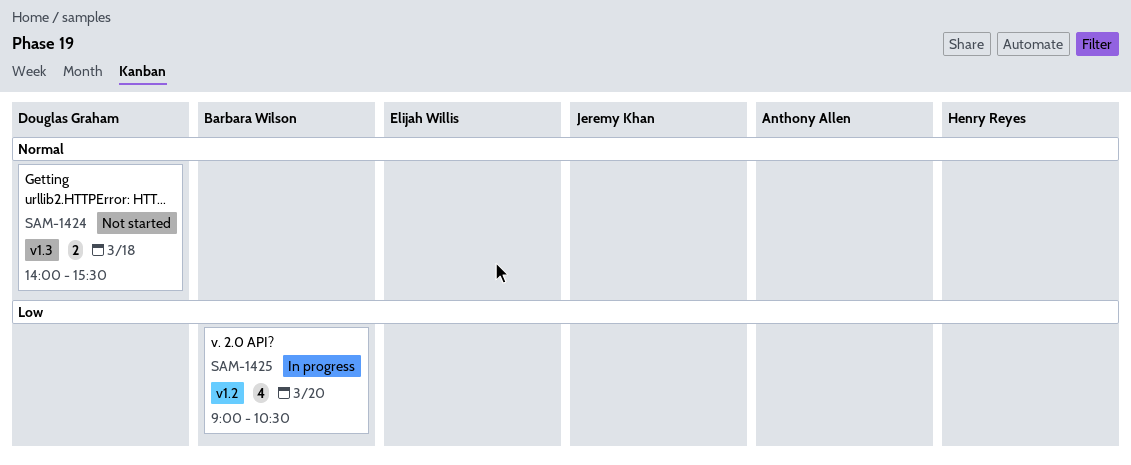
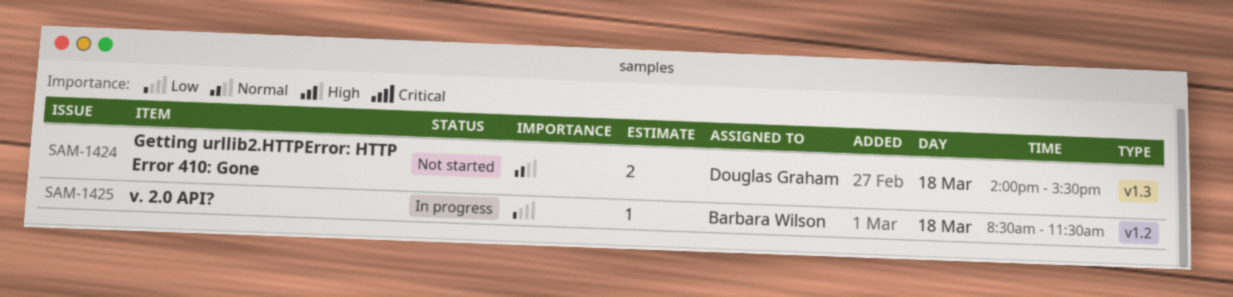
SAM-1425, estimate: 4 -> 1
SAM-1425, day: Mar 20 -> Mar 18
SAM-1425, begins: 09:00 -> 08:30
SAM-1425, ends: 10:30 -> 11:30

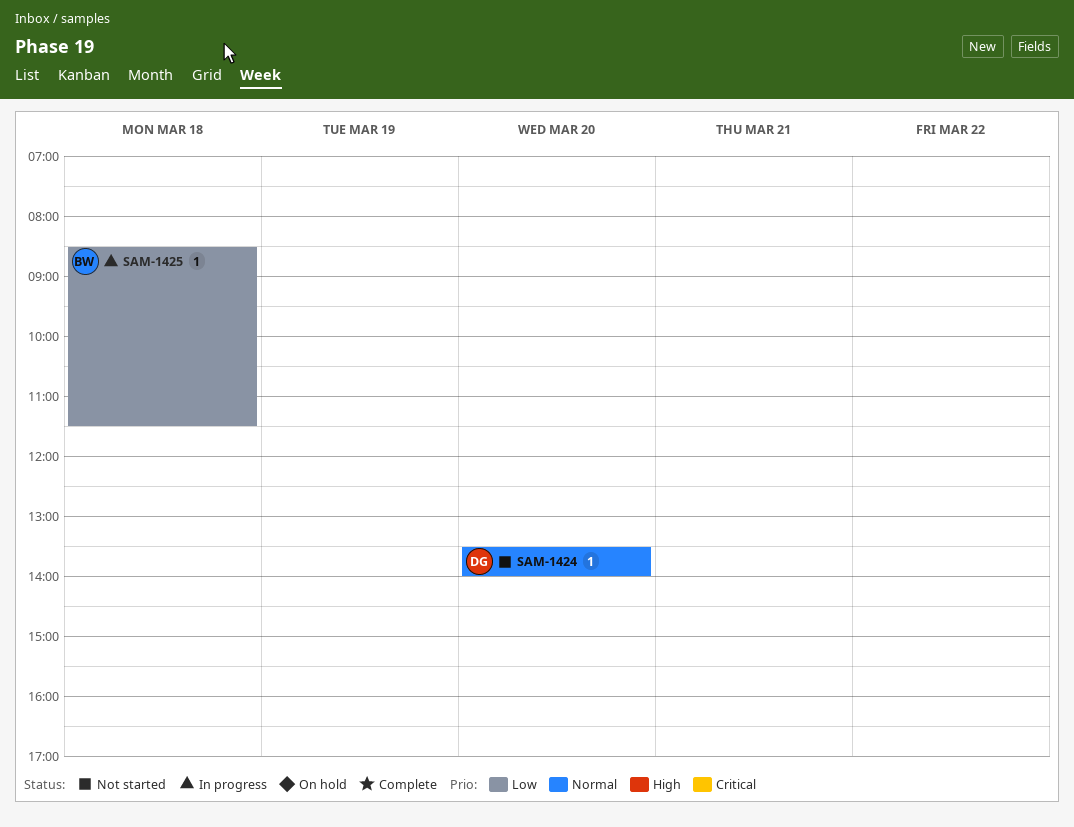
SAM-1424, estimate: 2 -> 1
SAM-1424, day: Mar 18 -> Mar 20
SAM-1424, begins: 14:00 -> 13:30
SAM-1424, ends: 15:30 -> 14:00

